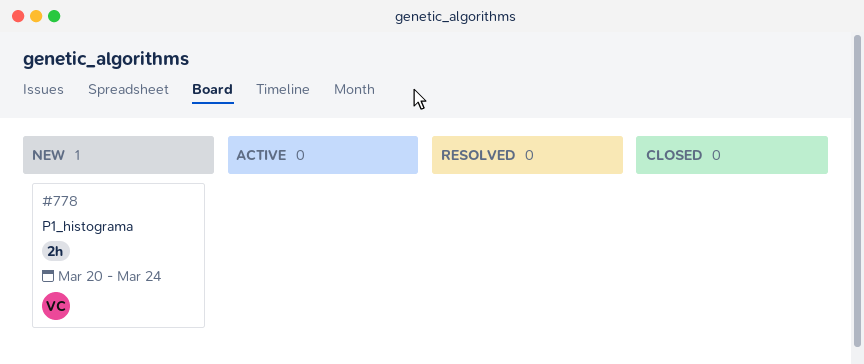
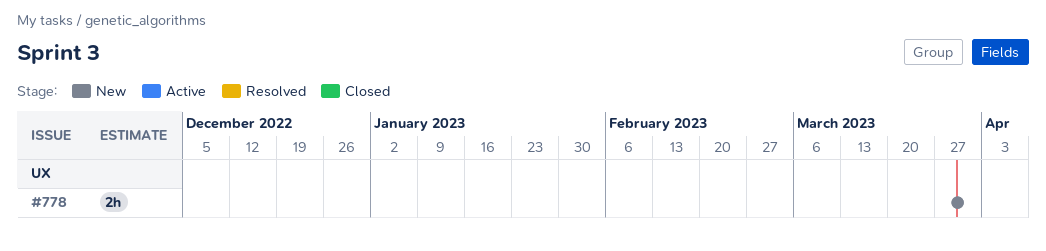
#778, start: Mar 20 -> Mar 27
#778, due: Mar 24 -> Mar 31

